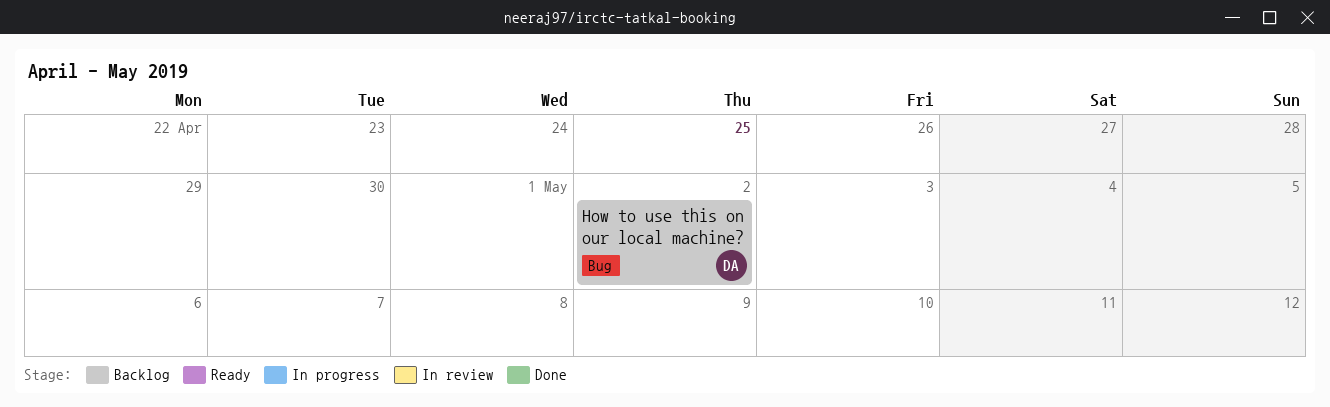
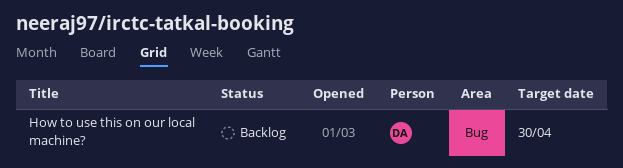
How to use this on our local machine?, due: May 2 -> Apr 30

